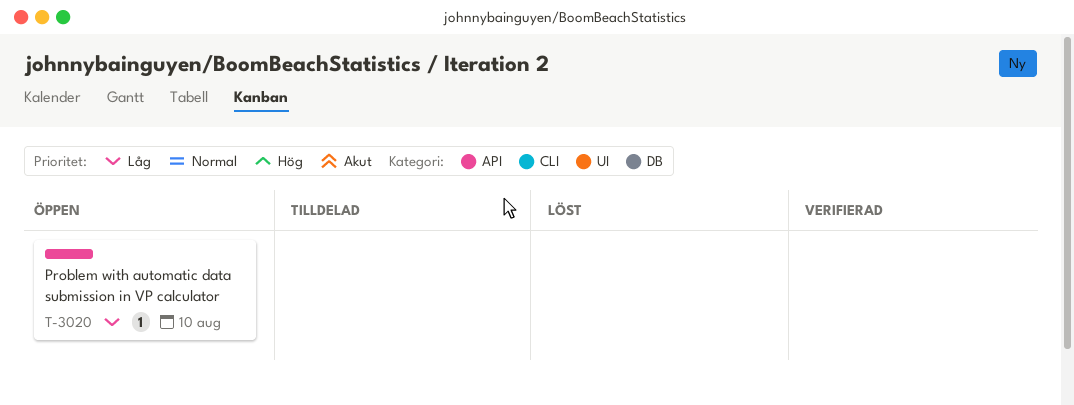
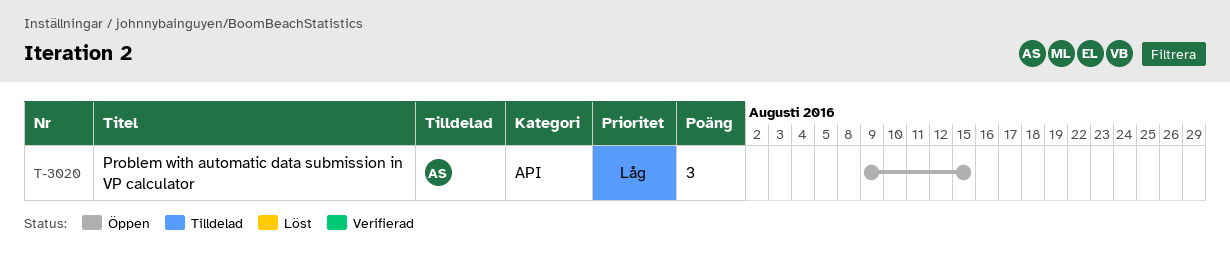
T-3020, estimate: 1 -> 3
T-3020, due: Aug 10 -> Aug 15

